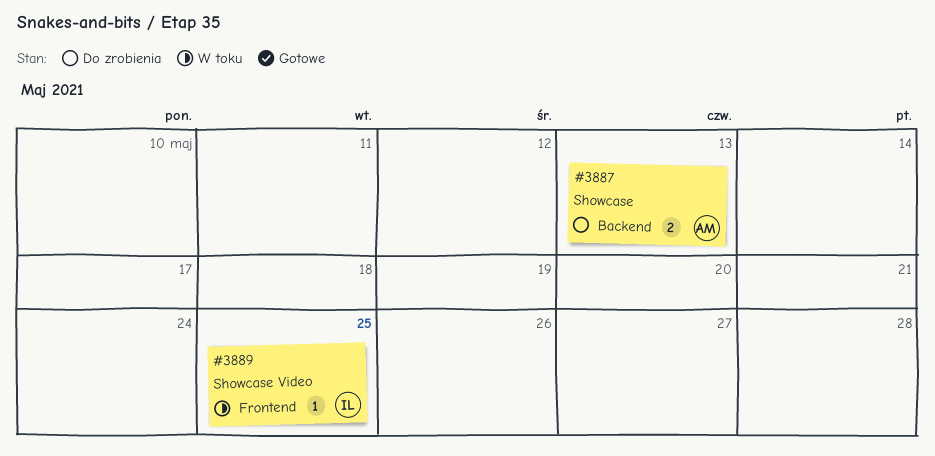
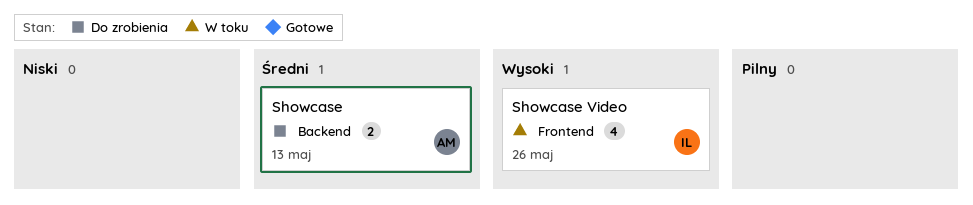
Showcase Video, estimate: 1 -> 4
Showcase Video, due: May 25 -> May 26

